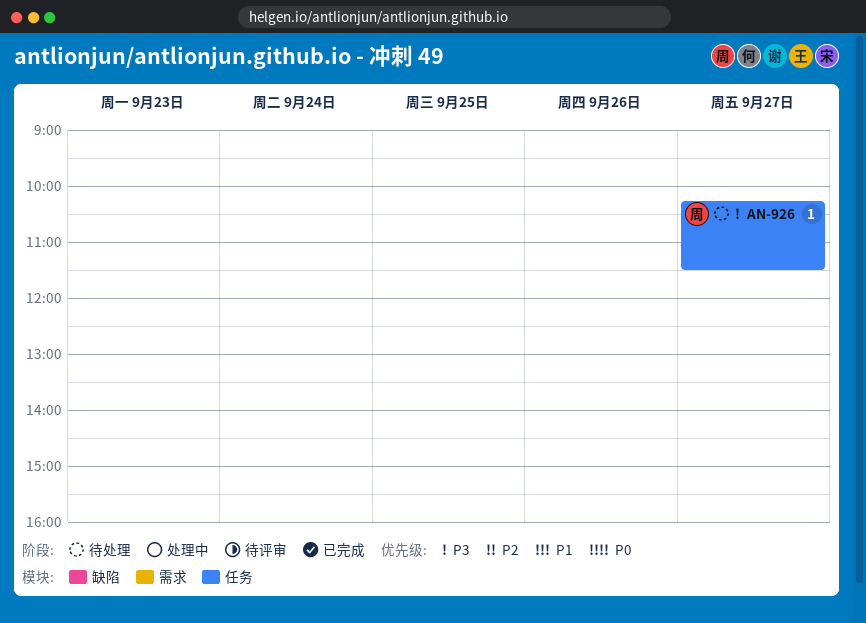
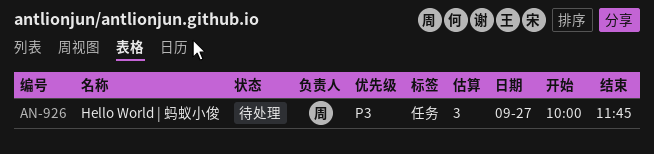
AN-926, estimate: 1 -> 3
AN-926, begins: 10:15 -> 10:00
AN-926, ends: 11:30 -> 11:45

